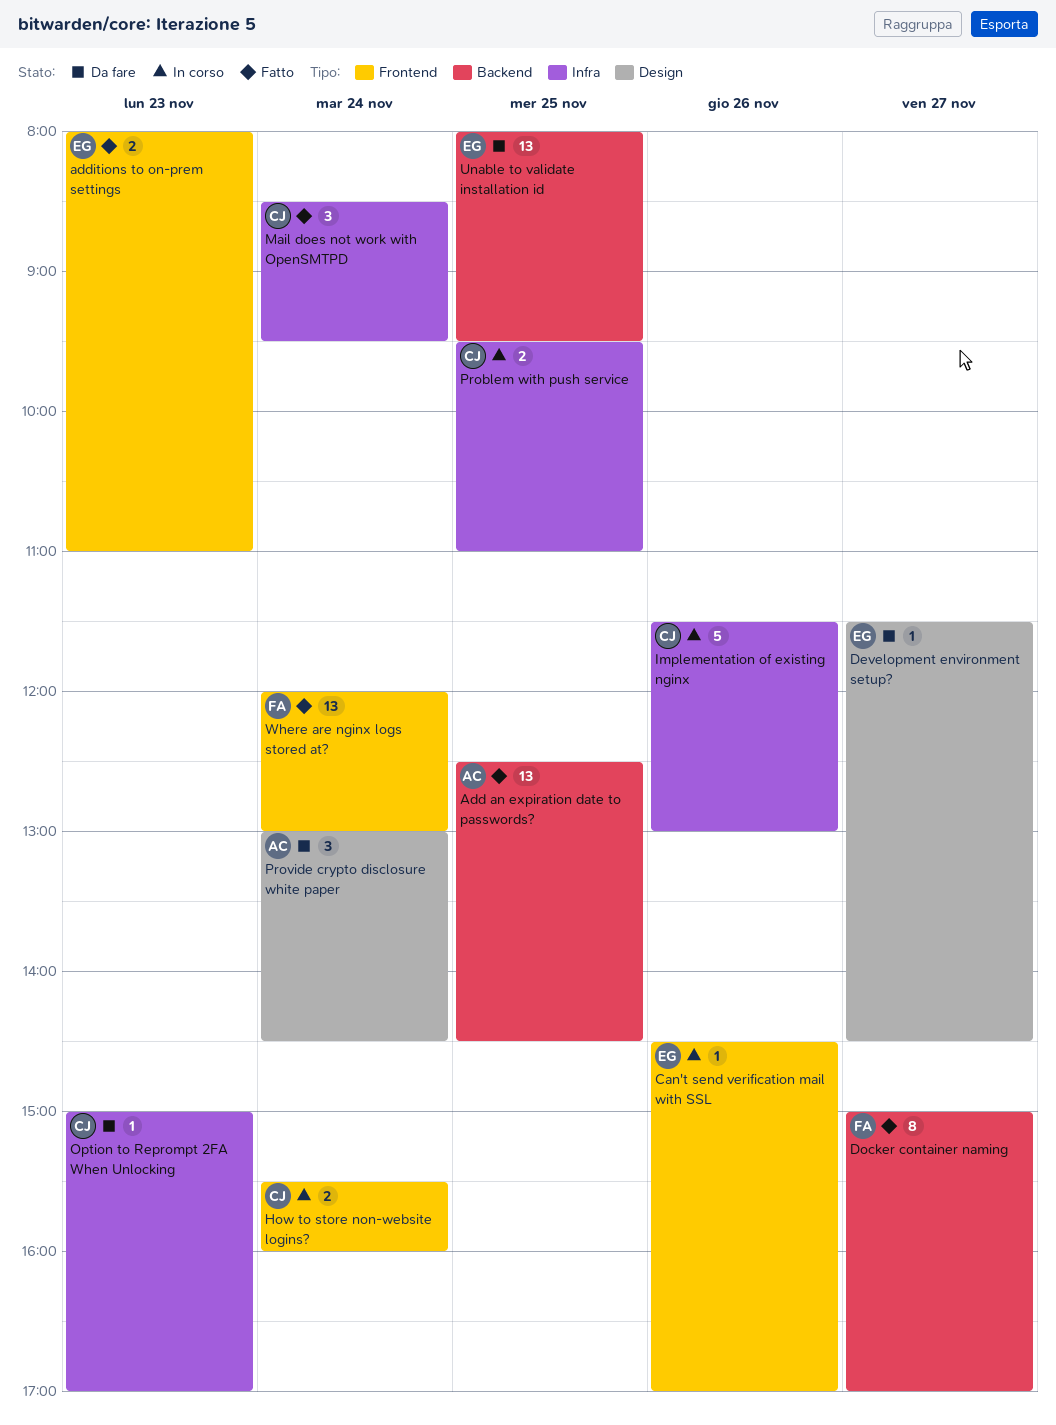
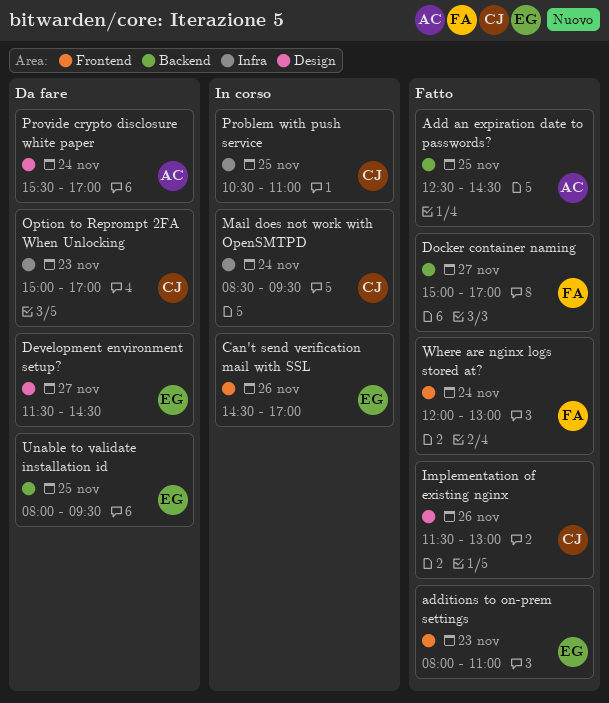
How to store non-website logins?: present -> none
Implementation of existing nginx, status: In corso -> Fatto
Implementation of existing nginx, label: Infra -> Design
Mail does not work with OpenSMTPD, status: Fatto -> In corso
Problem with push service, begins: 09:30 -> 10:30
Provide crypto disclosure white paper, begins: 13:00 -> 15:30
Provide crypto disclosure white paper, ends: 14:30 -> 17:00

